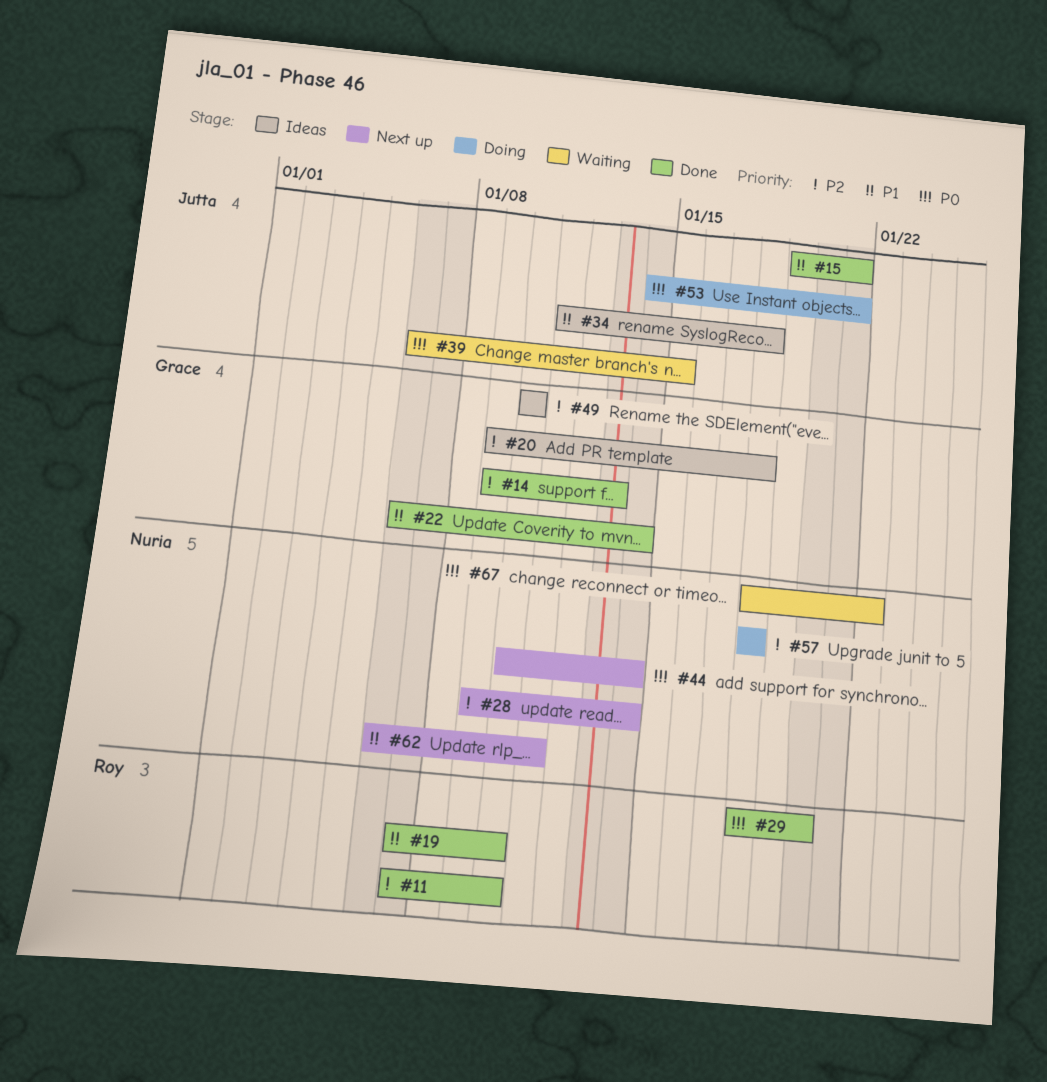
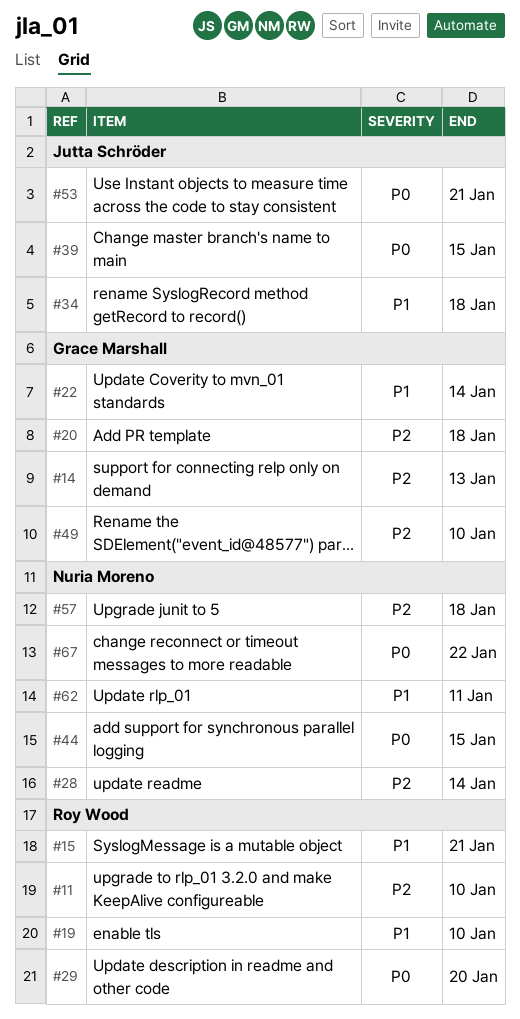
#15, owner: Jutta Schröder -> Roy Wood
#44, due: Jan 14 -> Jan 15

